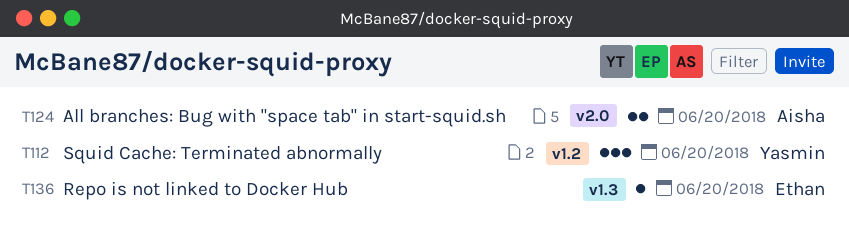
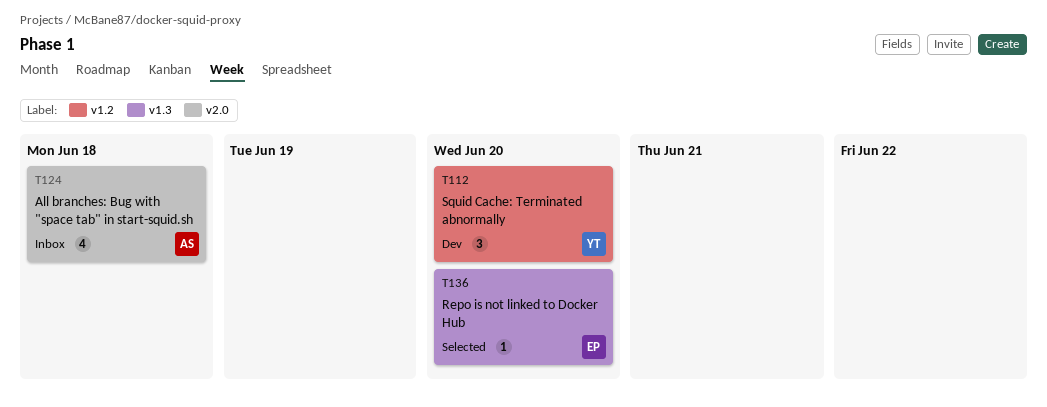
T124, estimate: 2 -> 4
T124, due: Jun 20 -> Jun 18

